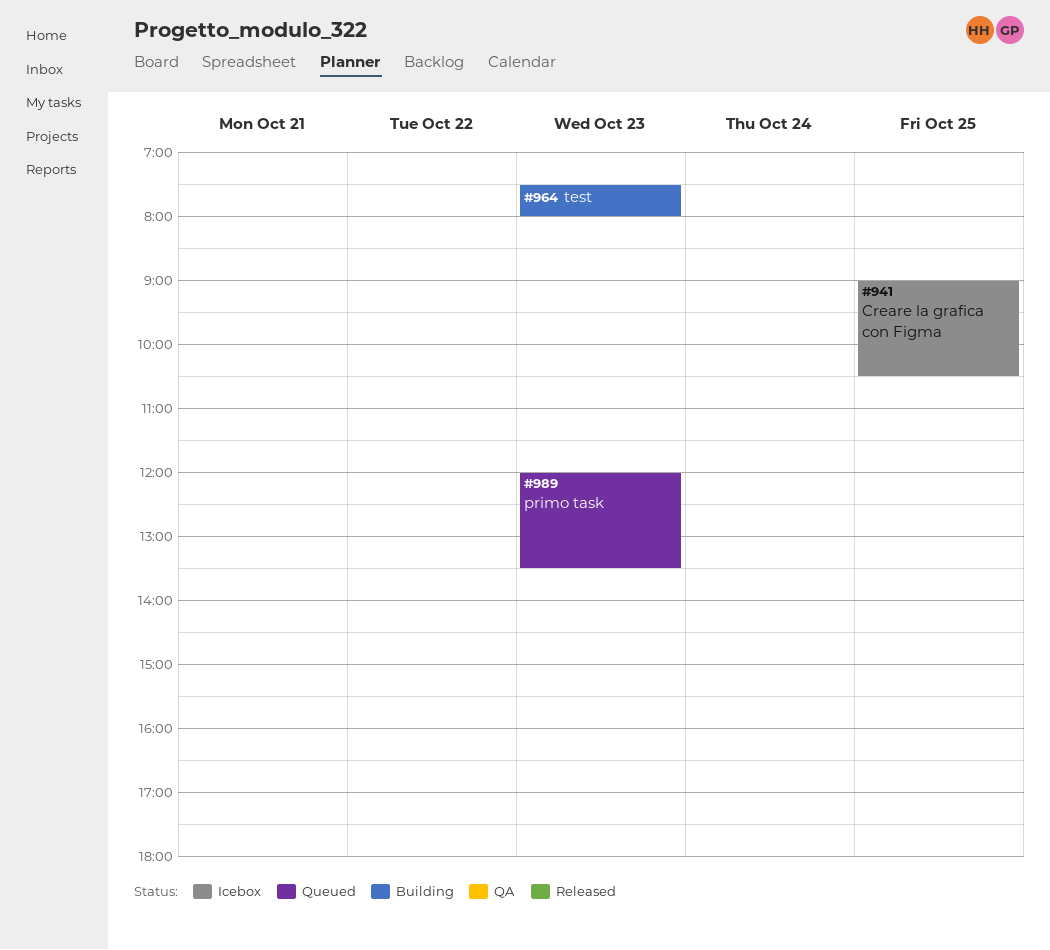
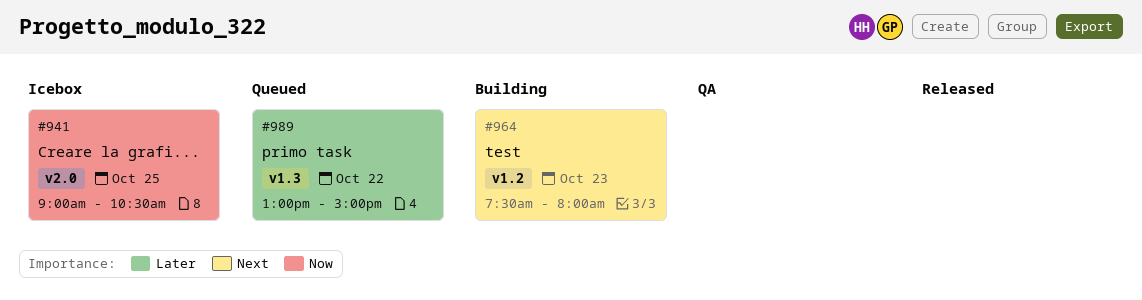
#989, day: Oct 23 -> Oct 22
#989, begins: 12:00 -> 13:00
#989, ends: 13:30 -> 15:00

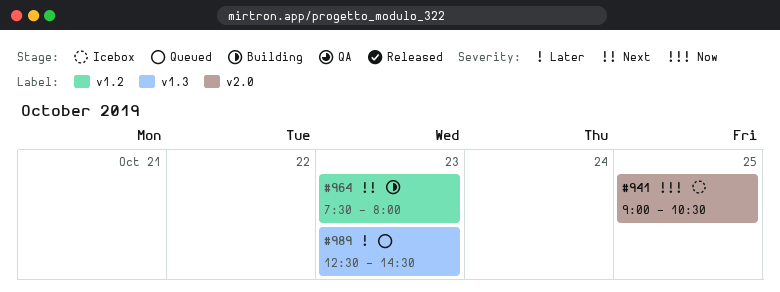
#989, day: Oct 22 -> Oct 23
#989, begins: 13:00 -> 12:30
#989, ends: 15:00 -> 14:30

